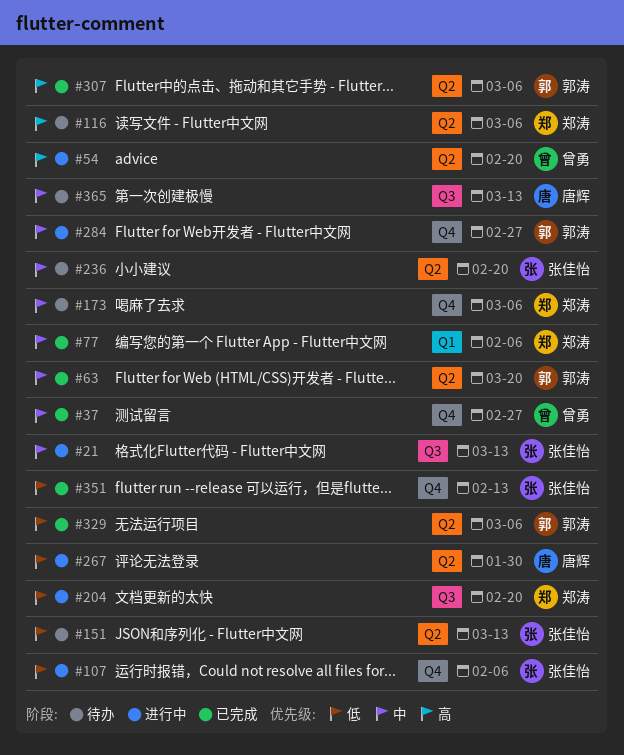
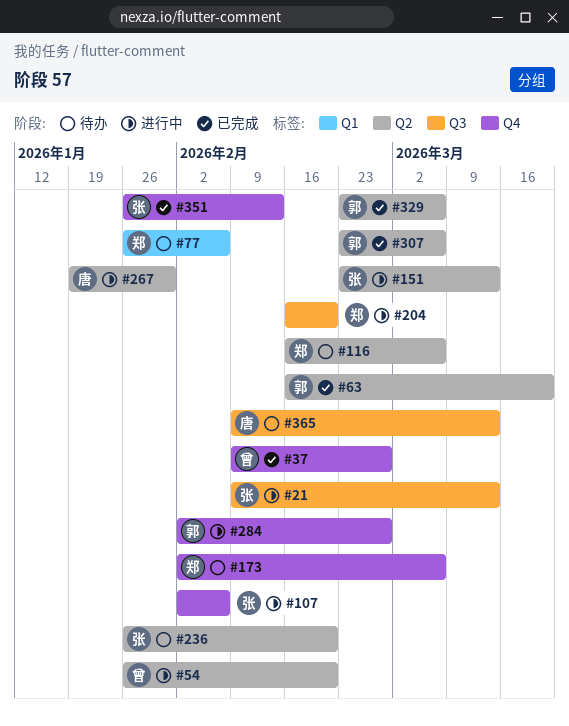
#77, status: 已完成 -> 待办
#151, status: 待办 -> 进行中

